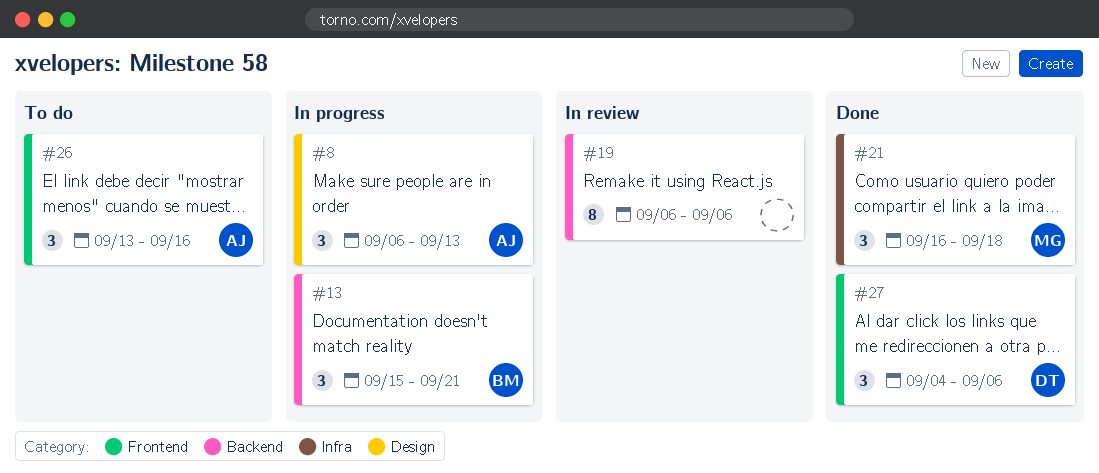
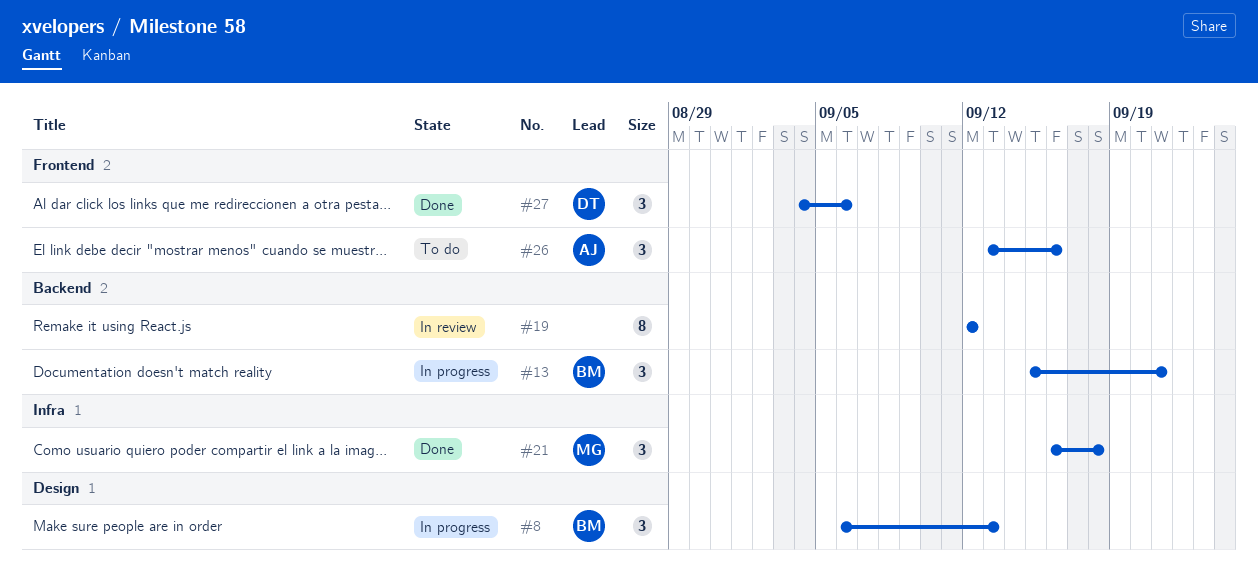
#8, owner: AJ -> BM
#19, start: Sep 6 -> Sep 12
#19, due: Sep 6 -> Sep 12

